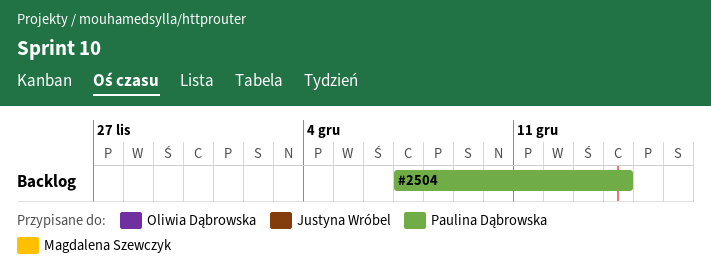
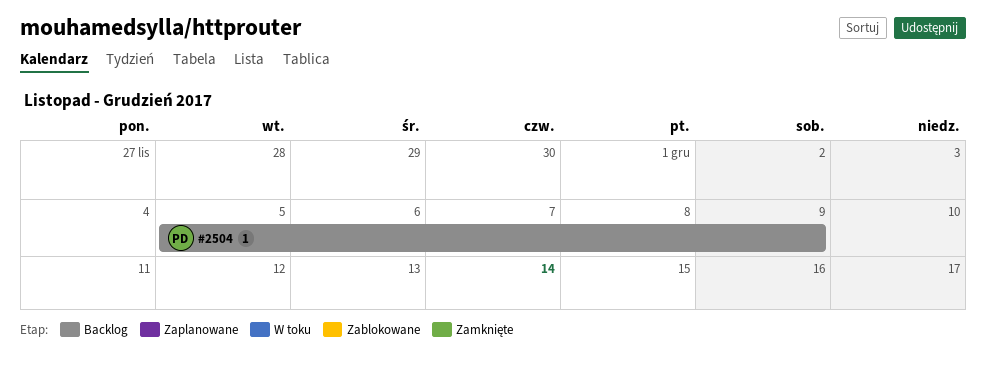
#2504, start: Dec 7 -> Dec 5
#2504, due: Dec 14 -> Dec 9

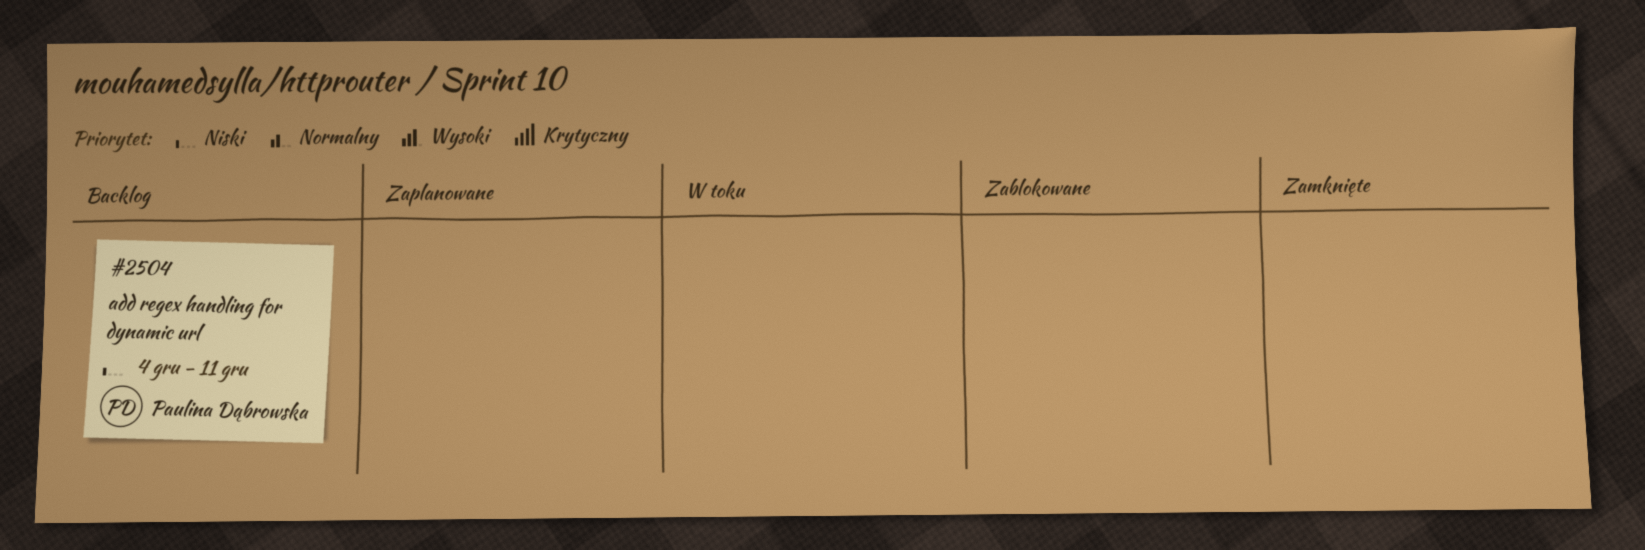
#2504, start: Dec 5 -> Dec 4
#2504, due: Dec 9 -> Dec 11

